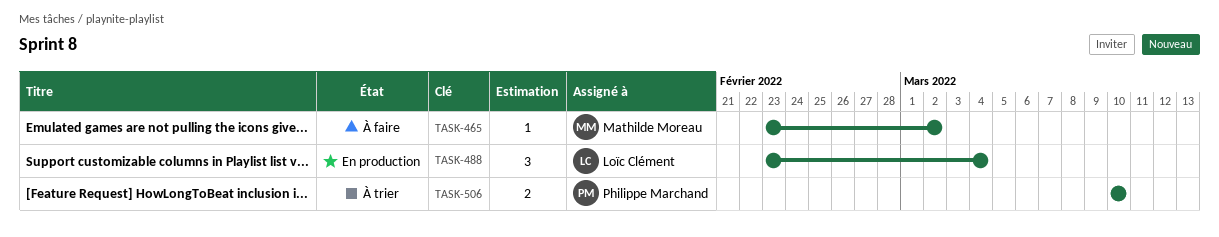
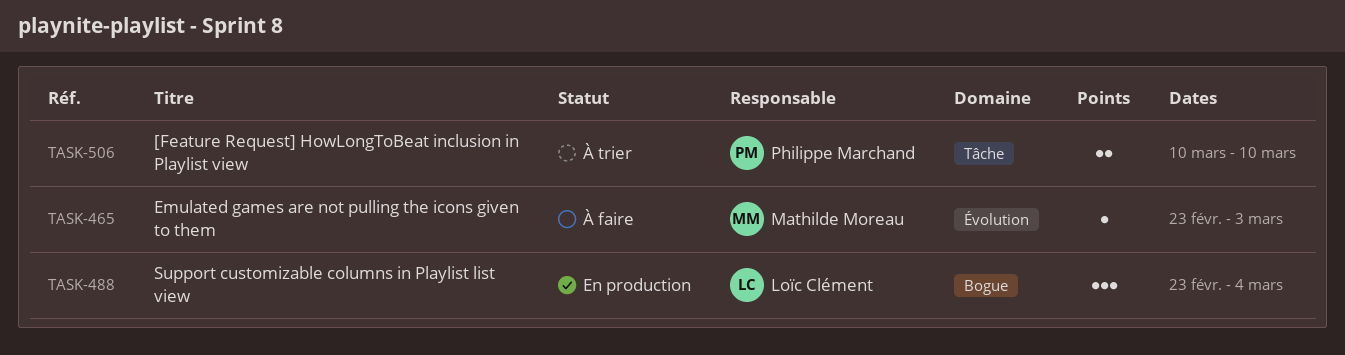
TASK-465, due: Mar 2 -> Mar 3

